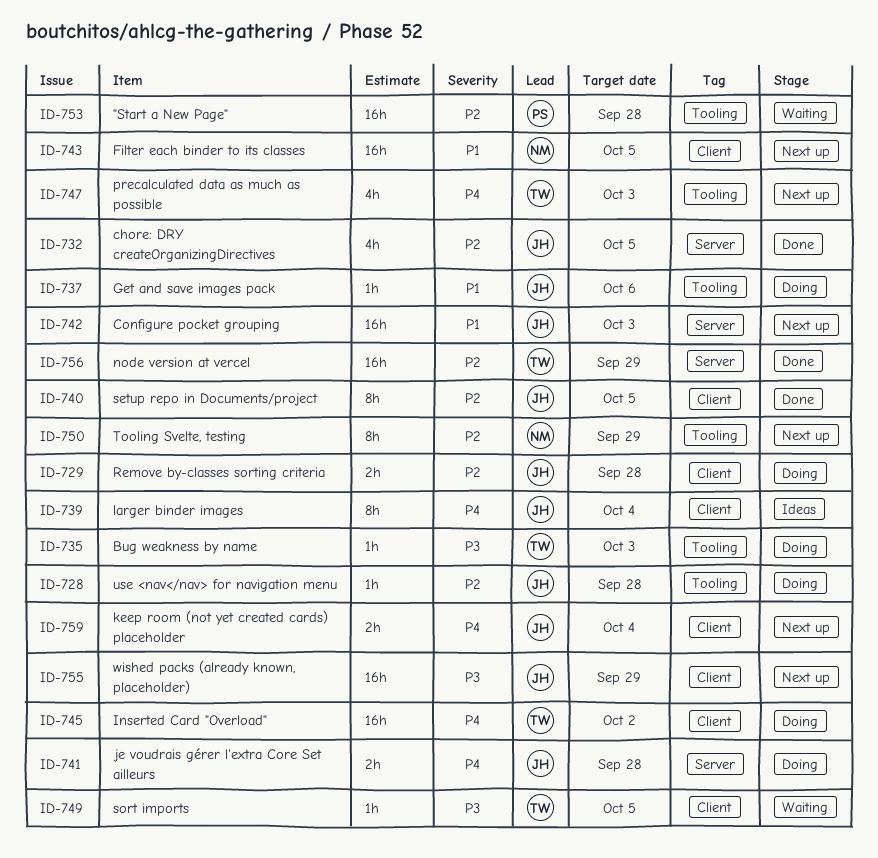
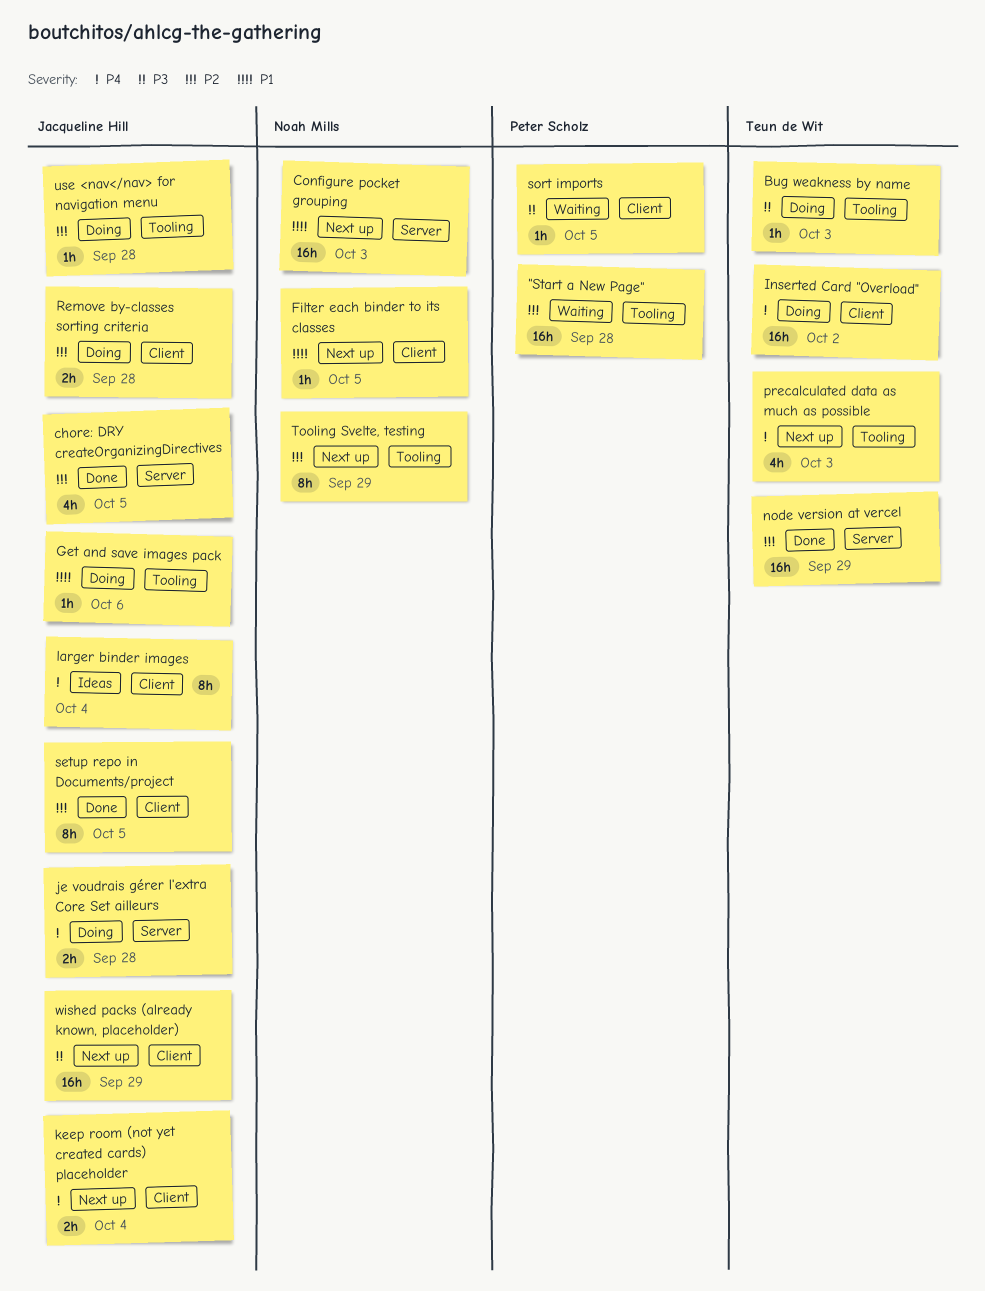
Configure pocket grouping, owner: Jacqueline Hill -> Noah Mills
Filter each binder to its classes, estimate: 16h -> 1h
sort imports, owner: Teun de Wit -> Peter Scholz

